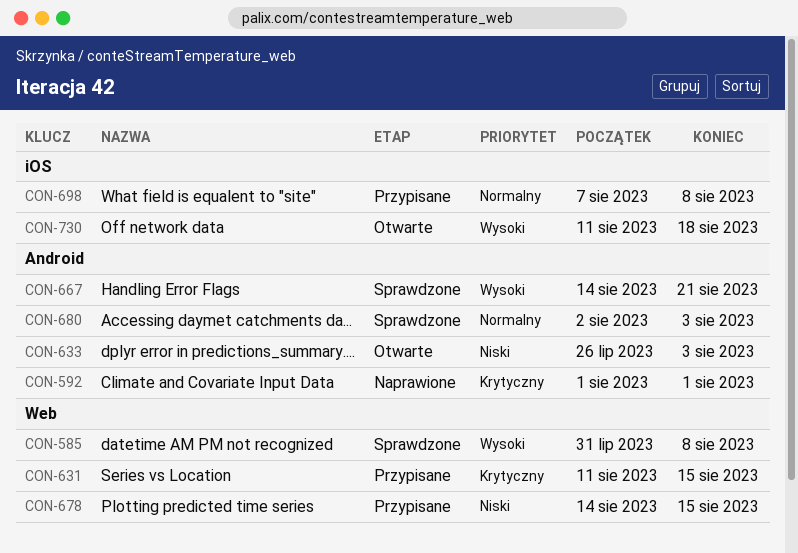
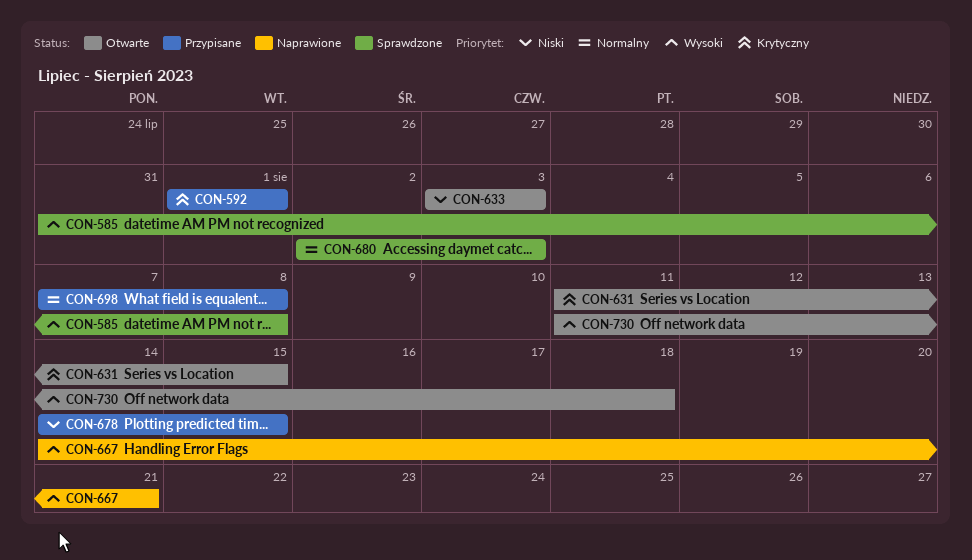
CON-592, status: Naprawione -> Przypisane
CON-631, status: Przypisane -> Otwarte
CON-633, start: Jul 26 -> Aug 3
CON-667, status: Sprawdzone -> Naprawione

